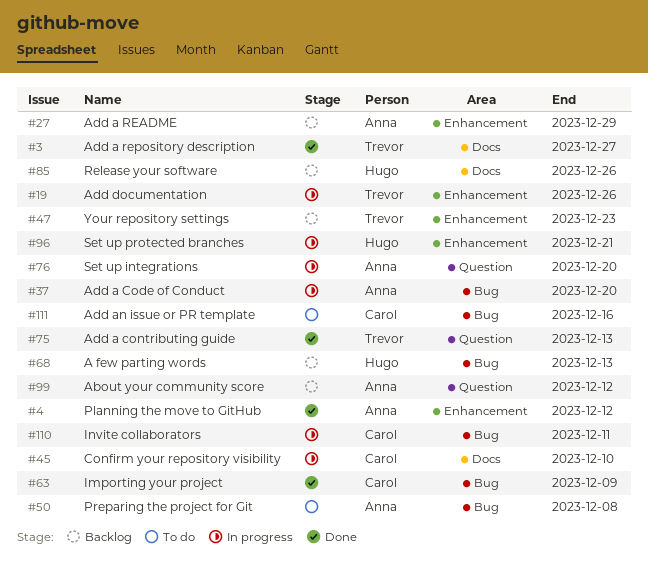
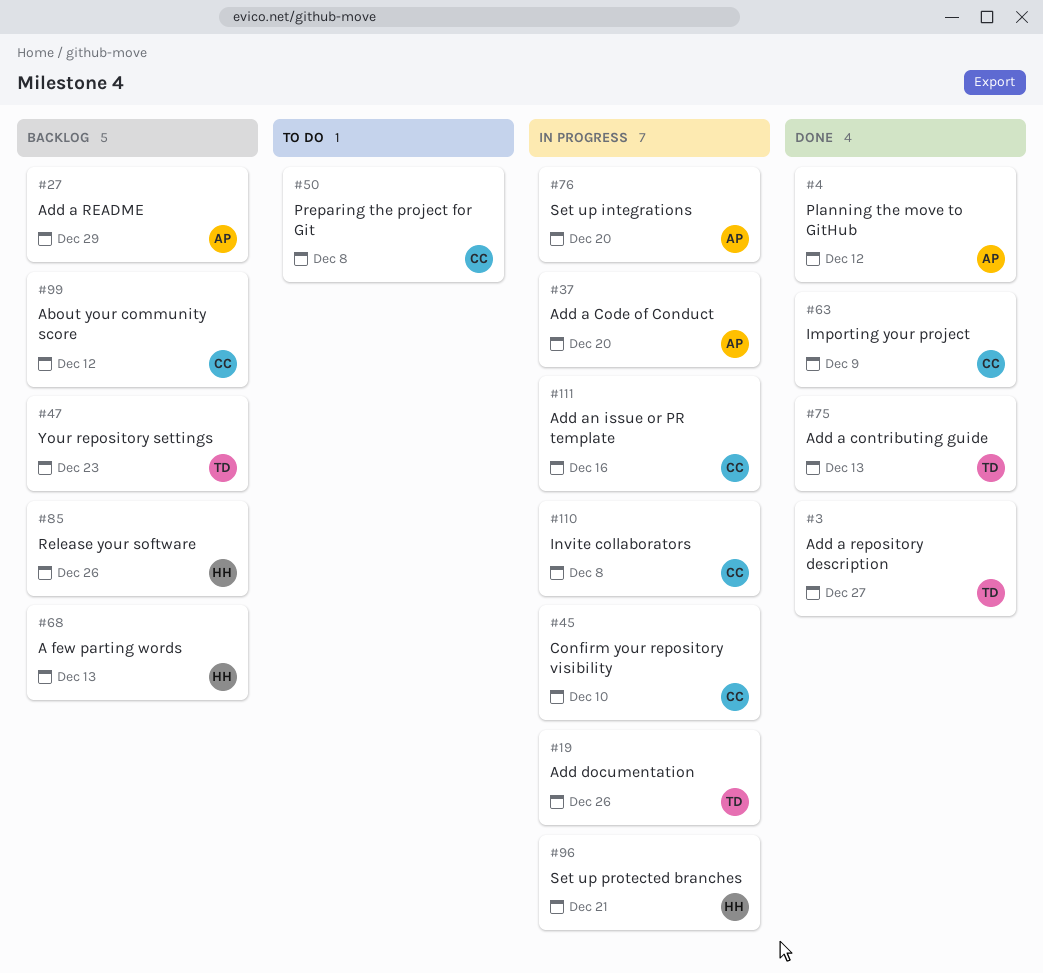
#50, owner: Anna -> Carol
#99, owner: Anna -> Carol
#110, due: Dec 11 -> Dec 8
#111, status: To do -> In progress

